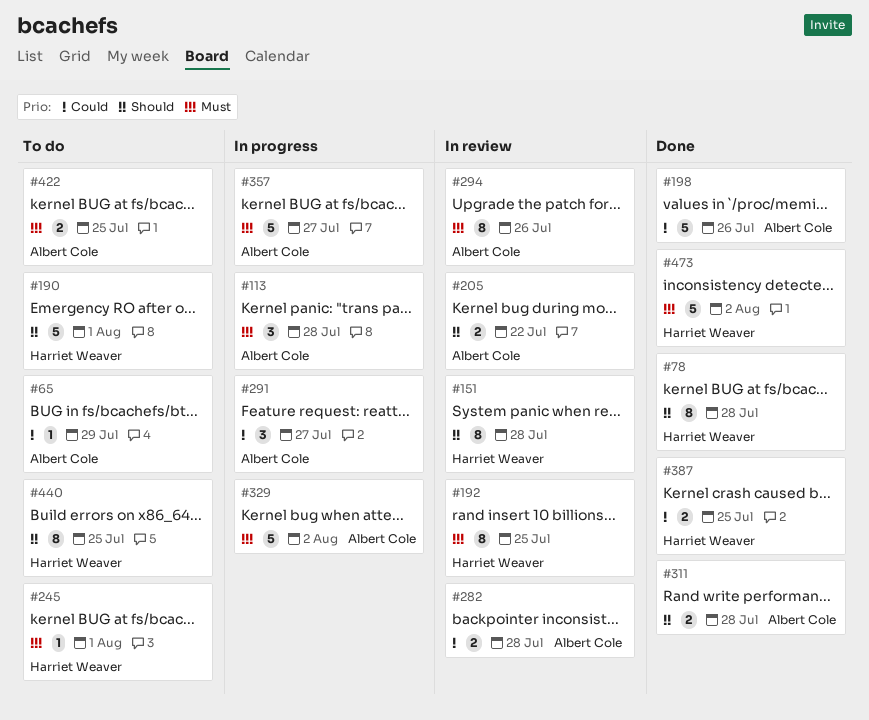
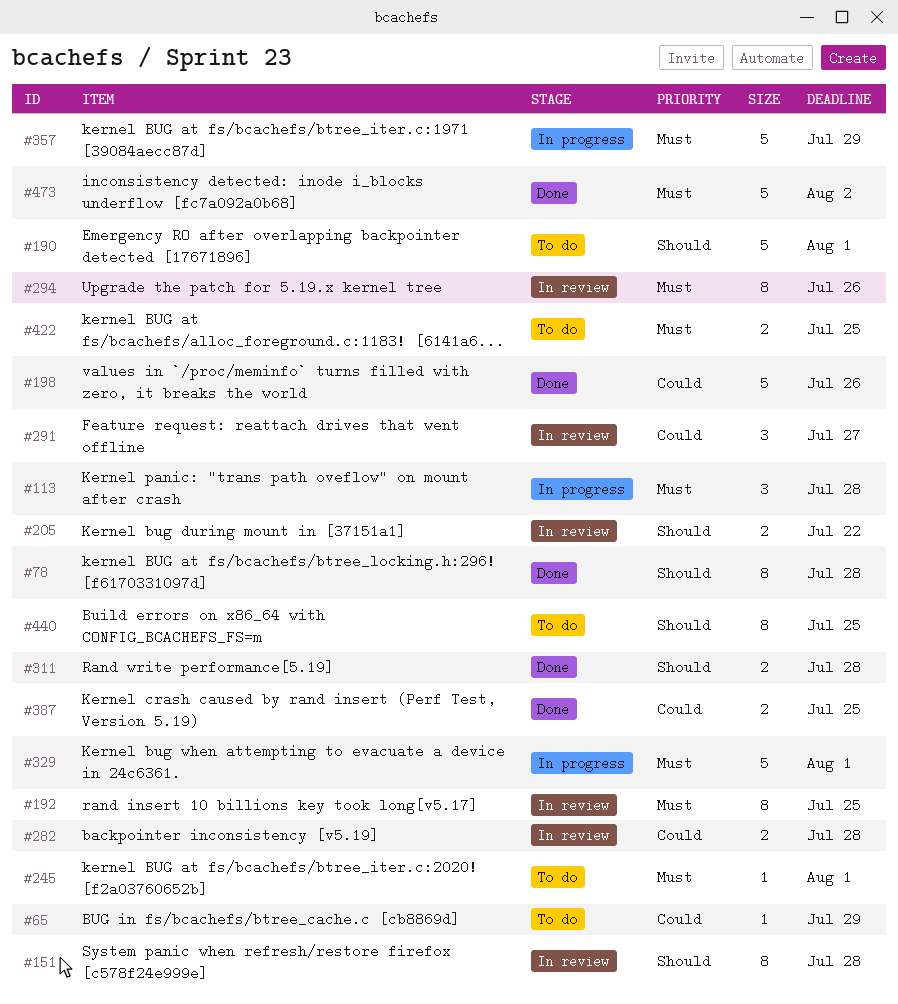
#291, status: In progress -> In review
#329, due: Aug 2 -> Aug 1
#357, due: Jul 27 -> Jul 29

